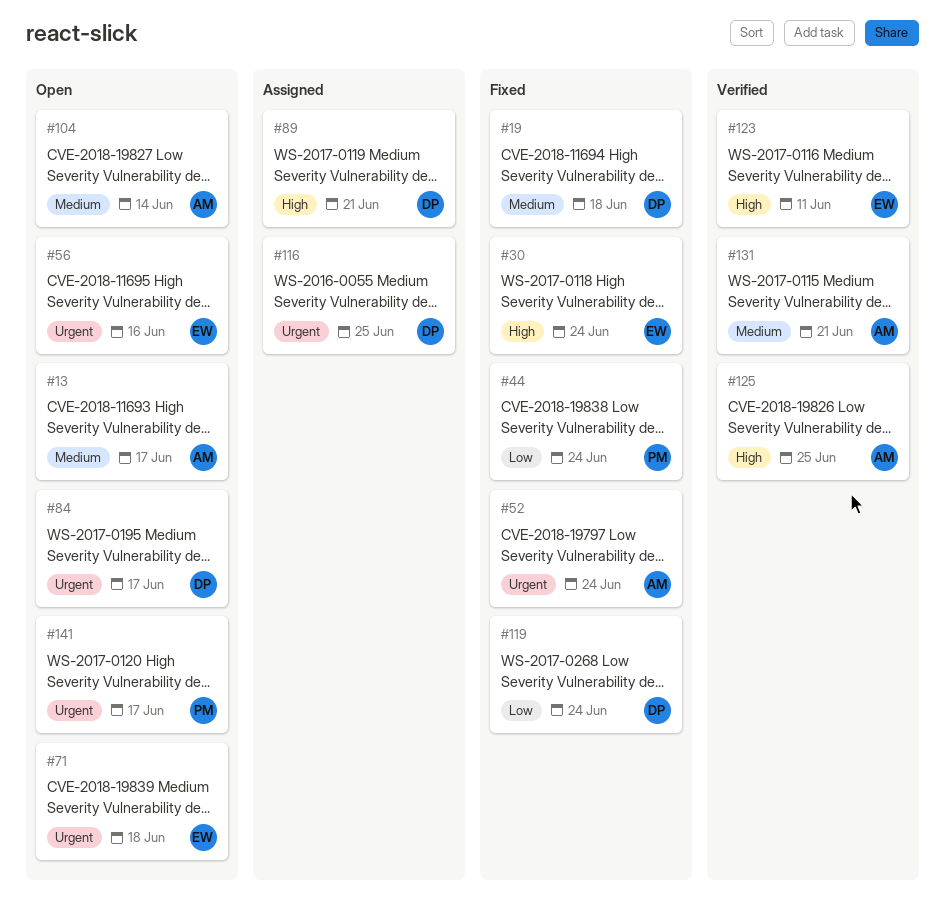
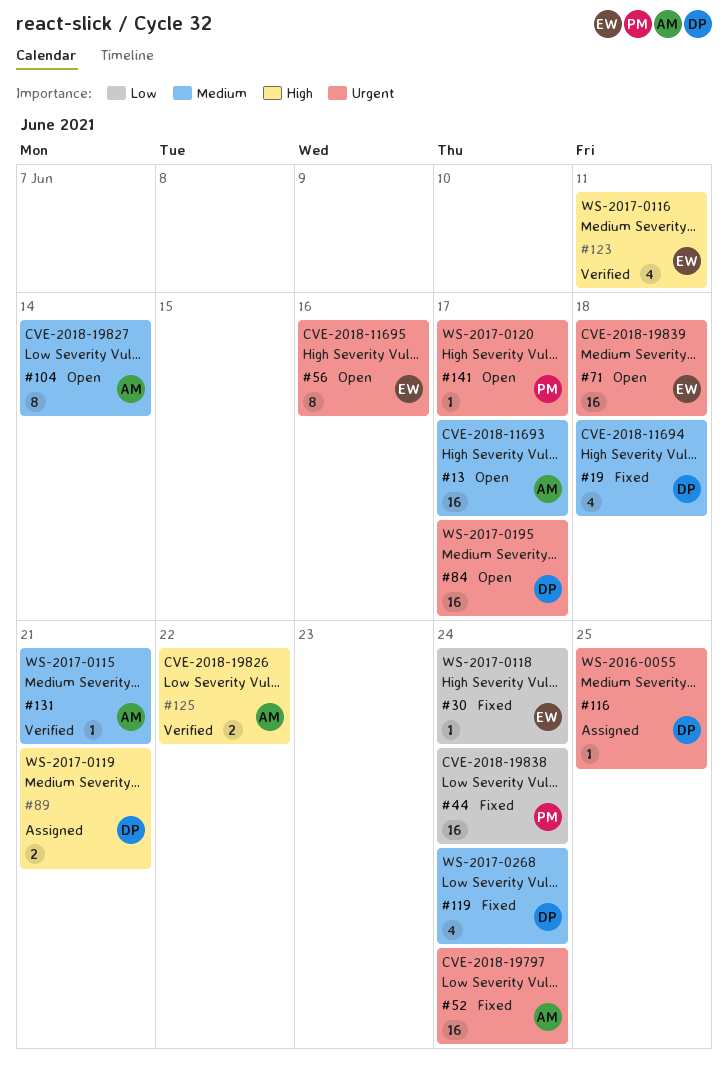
#30, priority: High -> Low
#119, priority: Low -> Medium
#125, due: Jun 25 -> Jun 22

